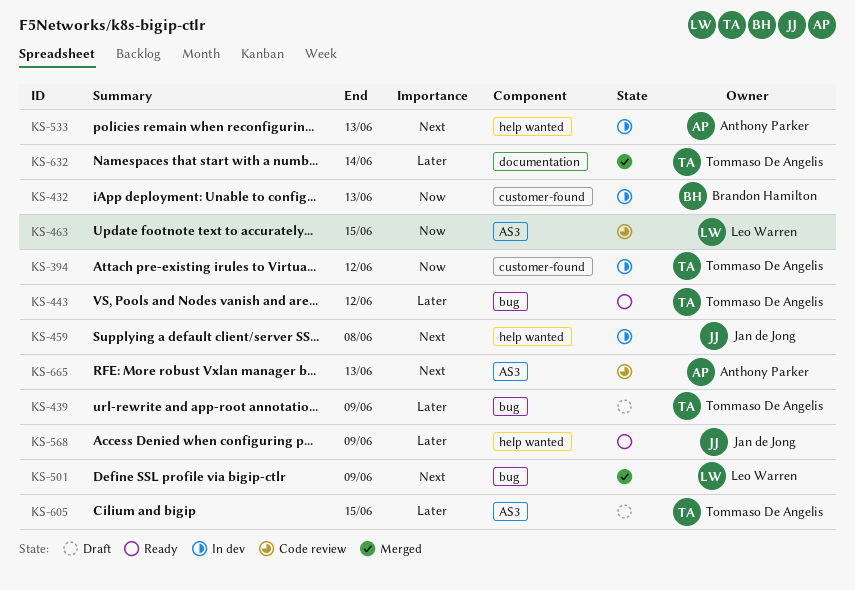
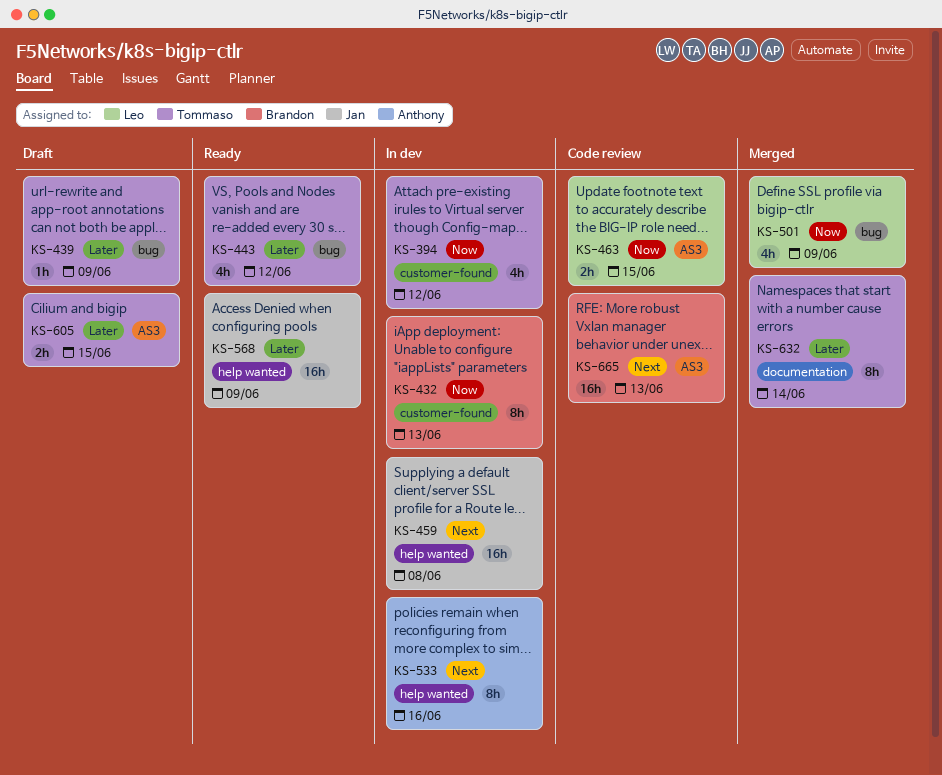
KS-501, priority: Next -> Now
KS-533, due: Jun 13 -> Jun 16
KS-665, owner: Anthony Parker -> Brandon Hamilton

